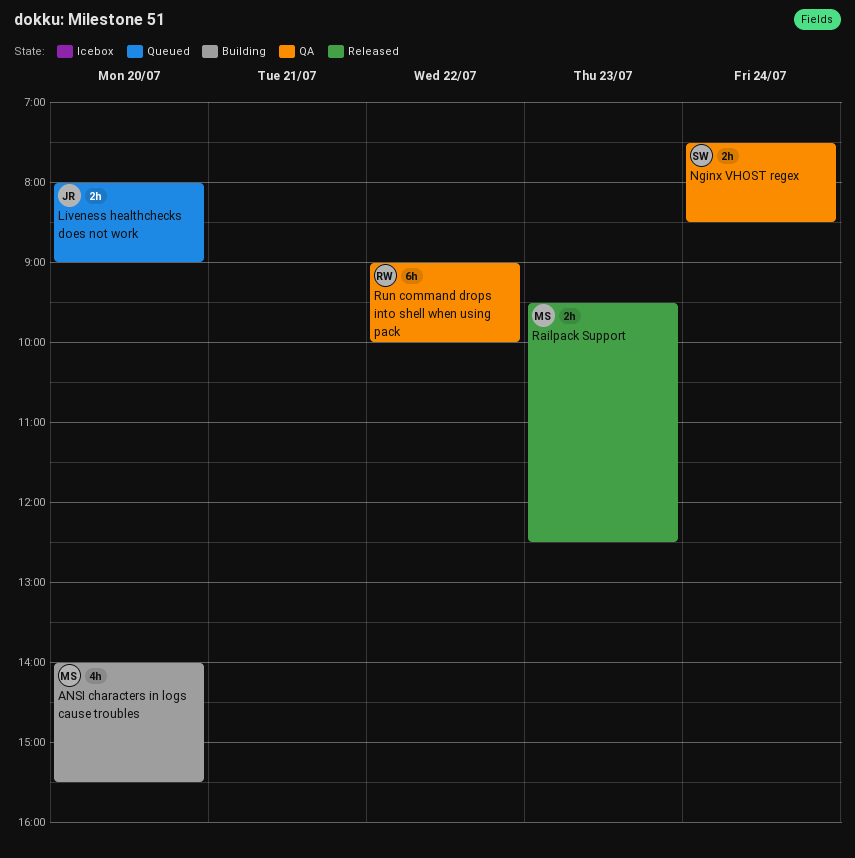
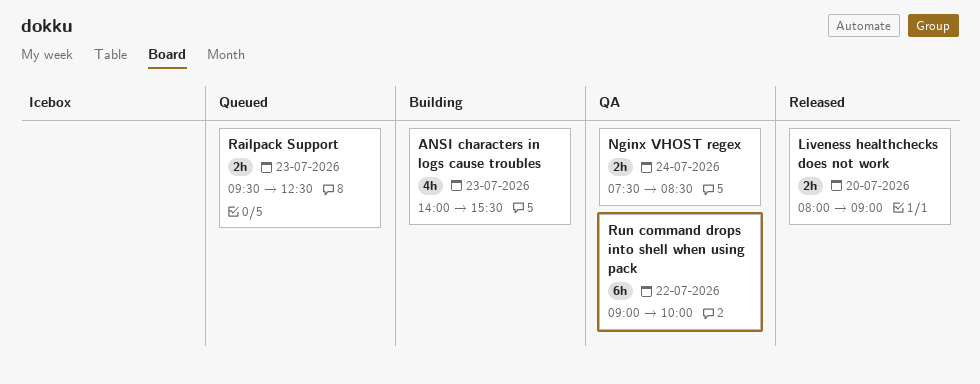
ANSI characters in logs cause troubles, day: Jul 20 -> Jul 23
Liveness healthchecks does not work, status: Queued -> Released
Railpack Support, status: Released -> Queued

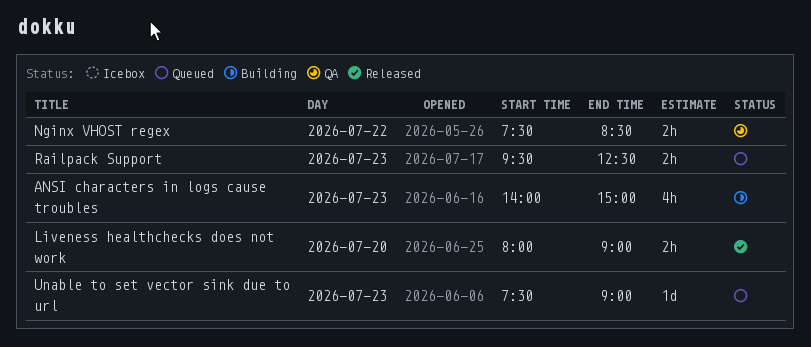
ANSI characters in logs cause troubles, ends: 15:30 -> 15:00
Nginx VHOST regex, day: Jul 24 -> Jul 22
Run command drops into shell when using pack: present -> none
Unable to set vector sink due to url: none -> present

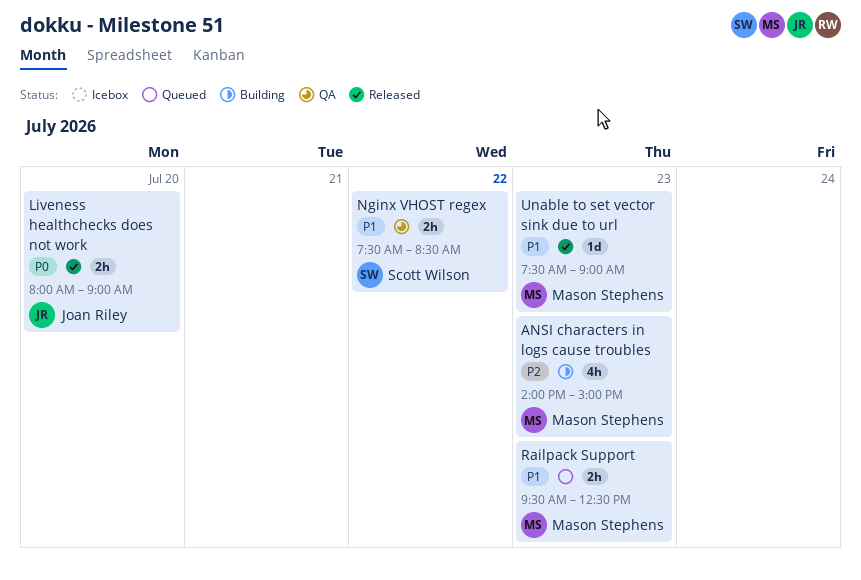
Unable to set vector sink due to url, status: Queued -> Released

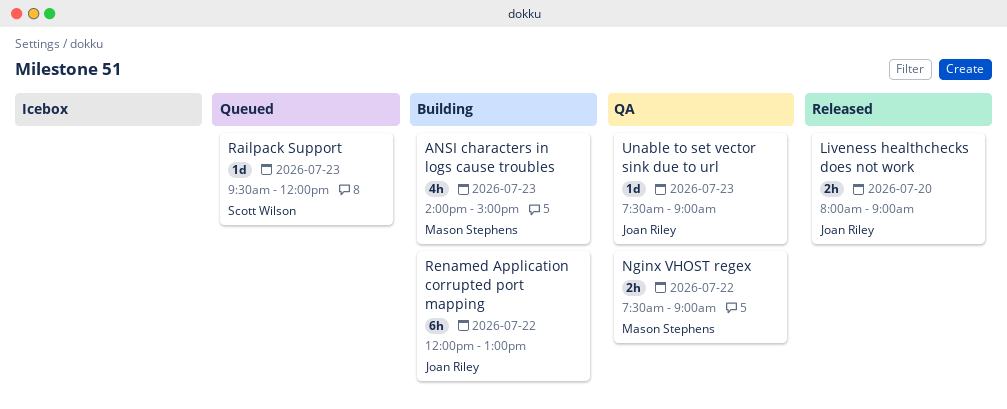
Nginx VHOST regex, owner: Scott Wilson -> Mason Stephens
Nginx VHOST regex, ends: 08:30 -> 09:00
Railpack Support, owner: Mason Stephens -> Scott Wilson
Railpack Support, estimate: 2h -> 1d
Railpack Support, ends: 12:30 -> 12:00
Renamed Application corrupted port mapping: none -> present
Unable to set vector sink due to url, status: Released -> QA
Unable to set vector sink due to url, owner: Mason Stephens -> Joan Riley

